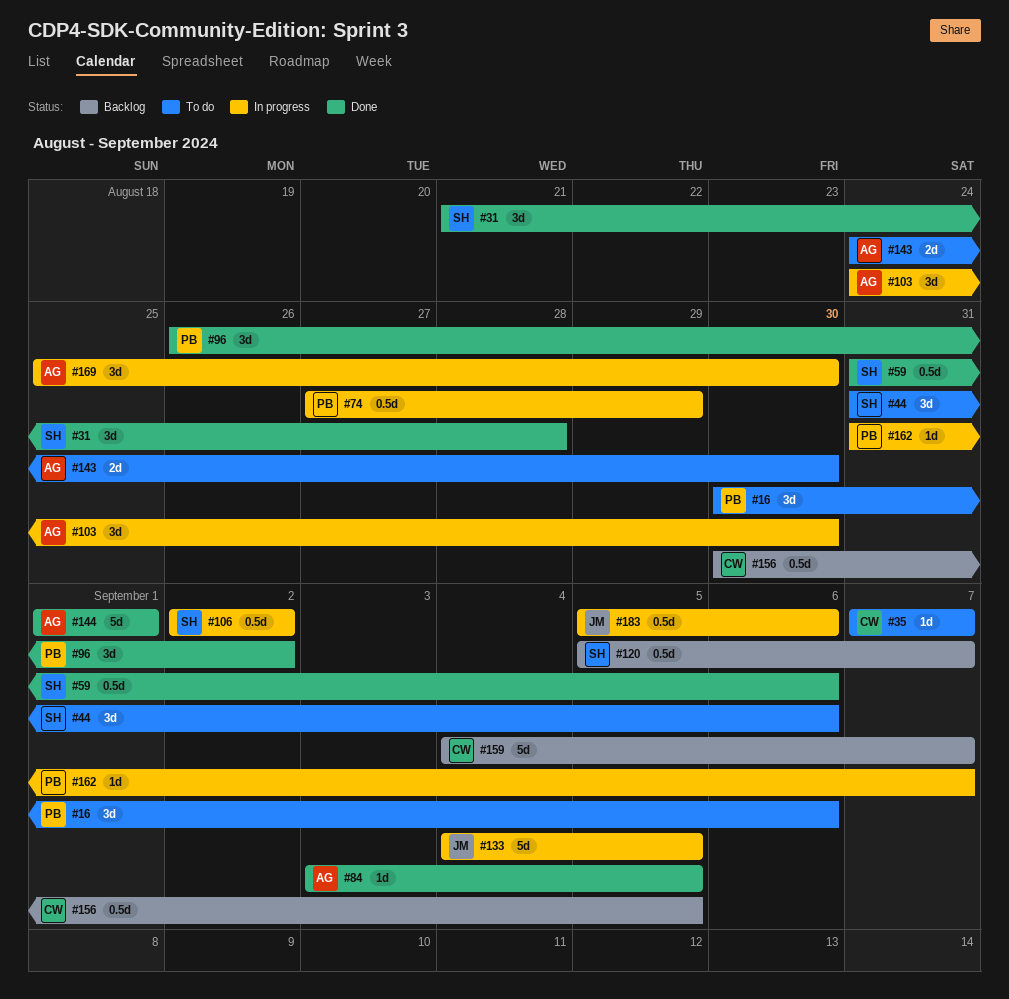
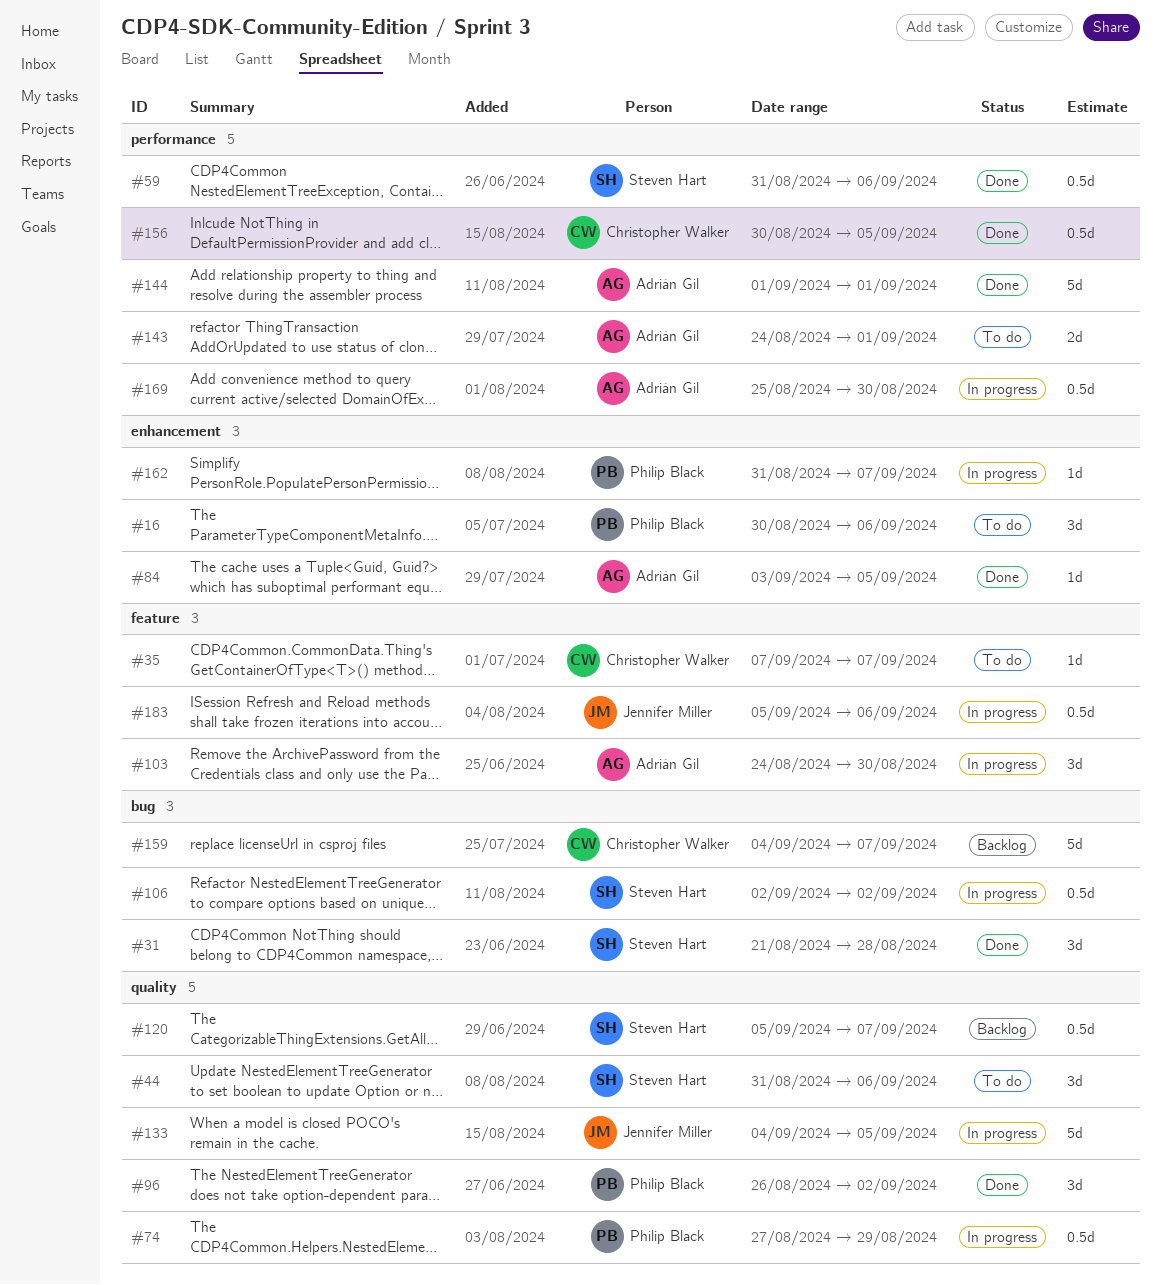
#143, due: Aug 30 -> Sep 1
#156, status: Backlog -> Done
#169, estimate: 3d -> 0.5d

